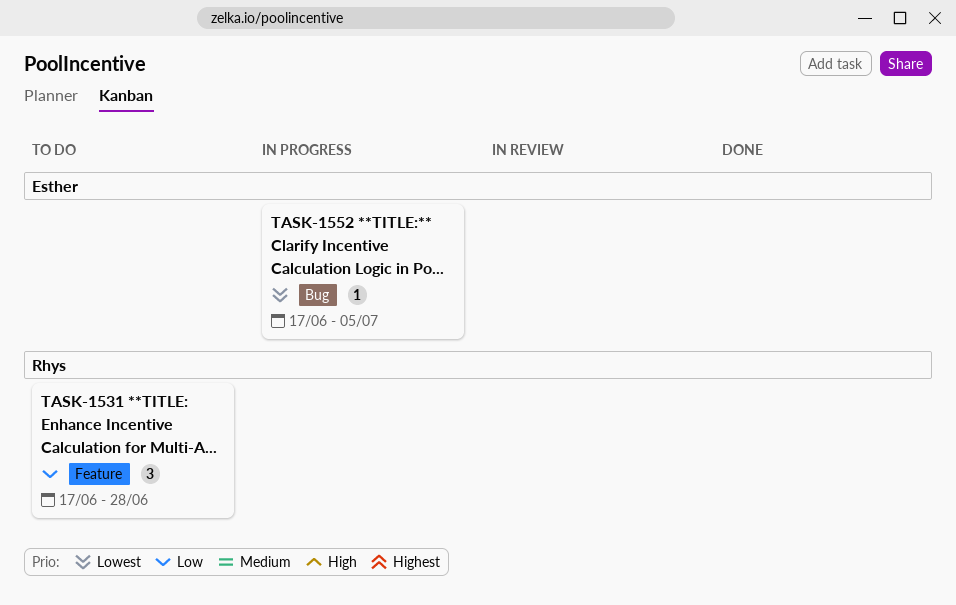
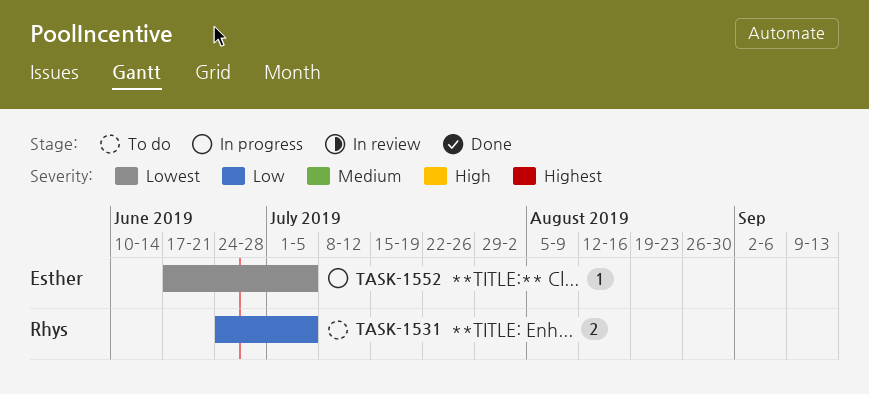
TASK-1531, estimate: 3 -> 2
TASK-1531, start: Jun 17 -> Jun 24
TASK-1531, due: Jun 28 -> Jul 5

